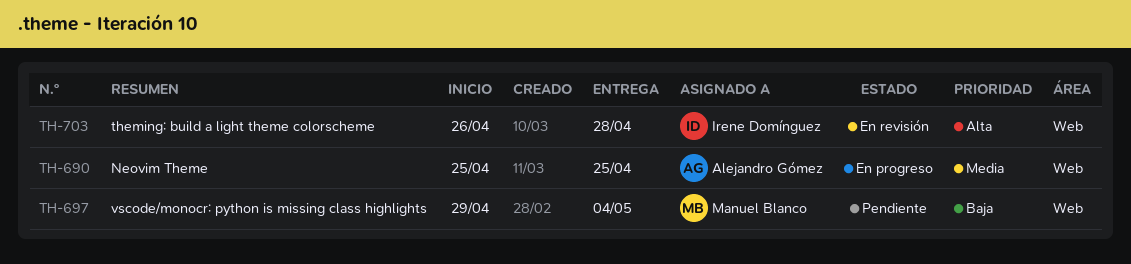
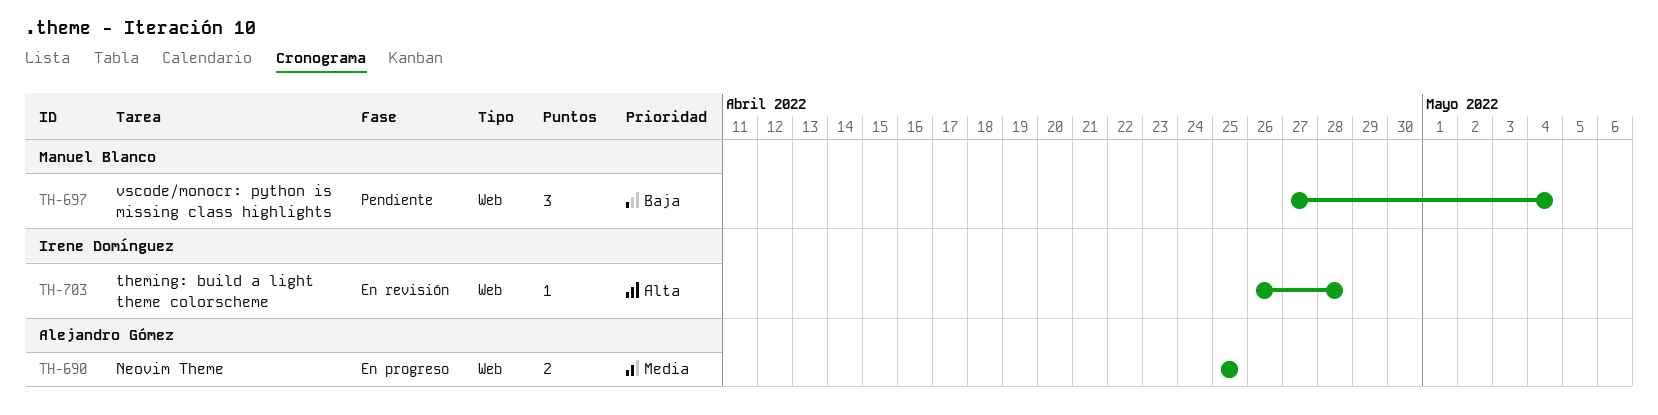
TH-697, start: Apr 29 -> Apr 27

